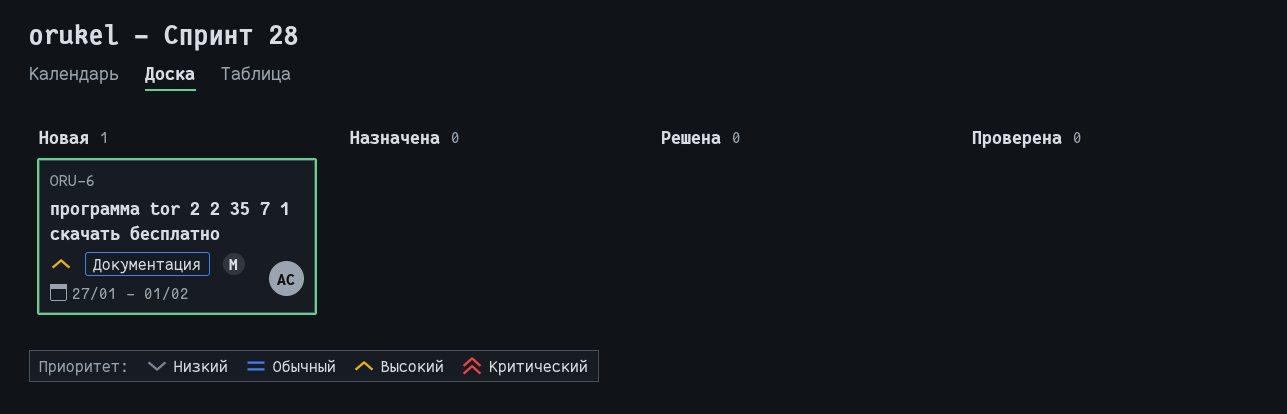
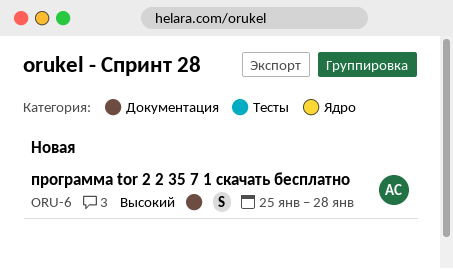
ORU-6, estimate: M -> S
ORU-6, start: Jan 27 -> Jan 25
ORU-6, due: Feb 1 -> Jan 28

